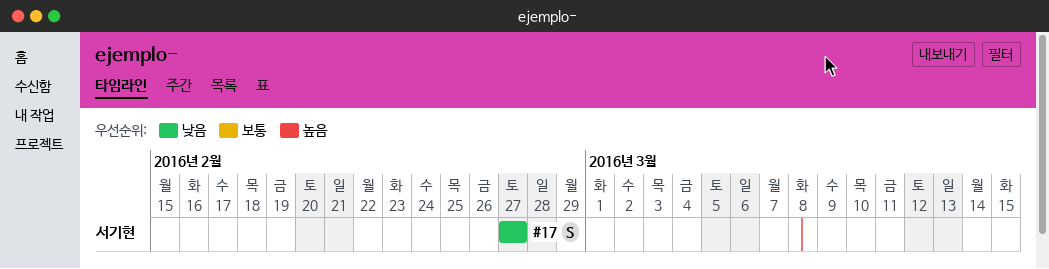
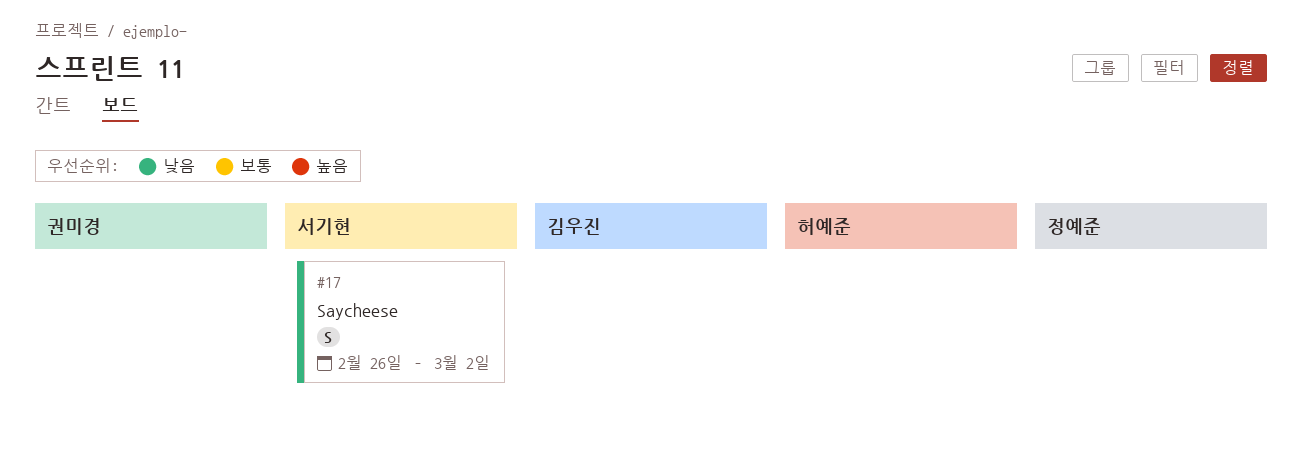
#17, start: Feb 27 -> Feb 26
#17, due: Feb 27 -> Mar 2

